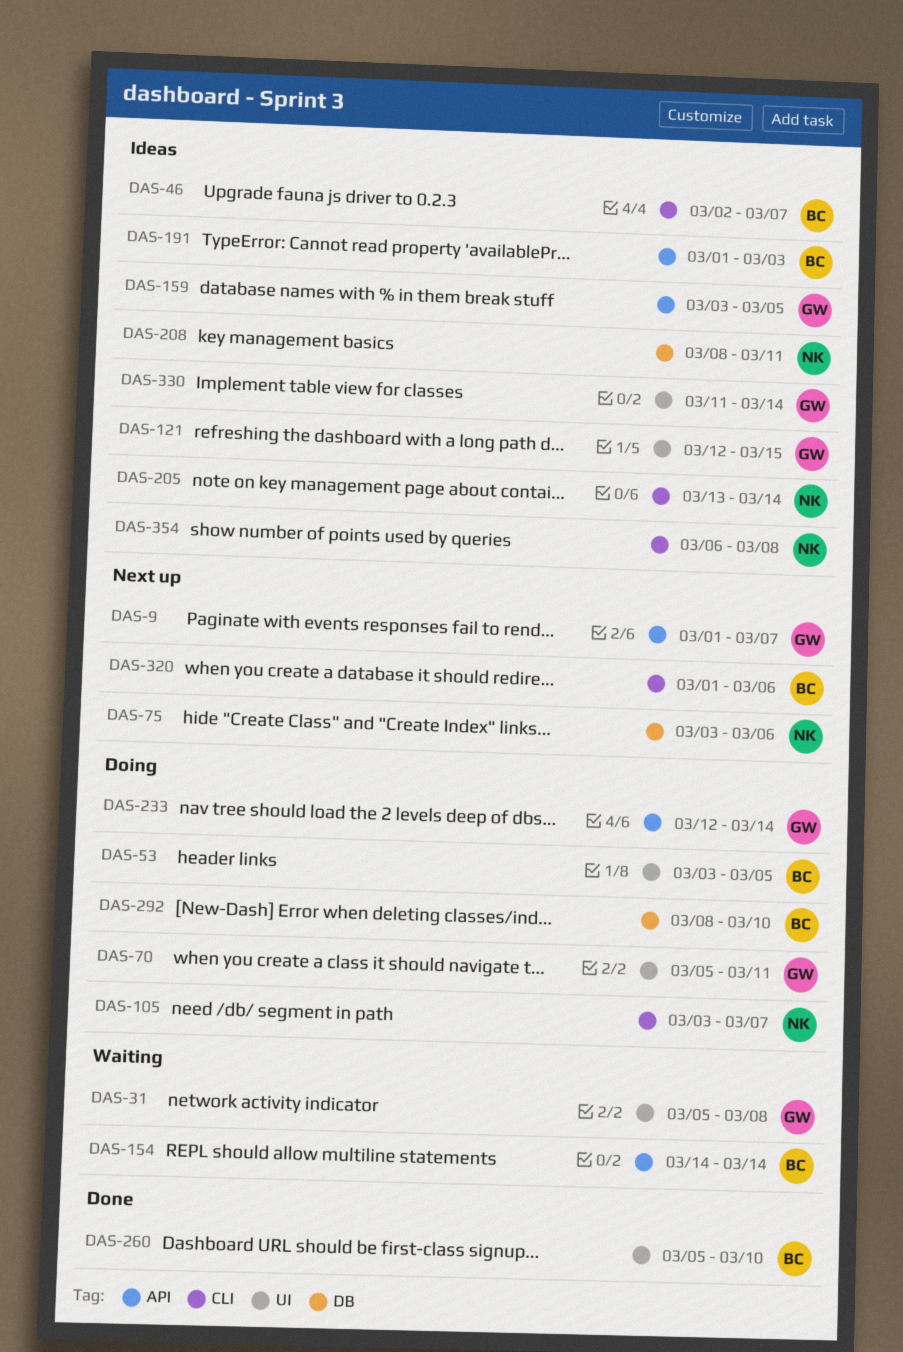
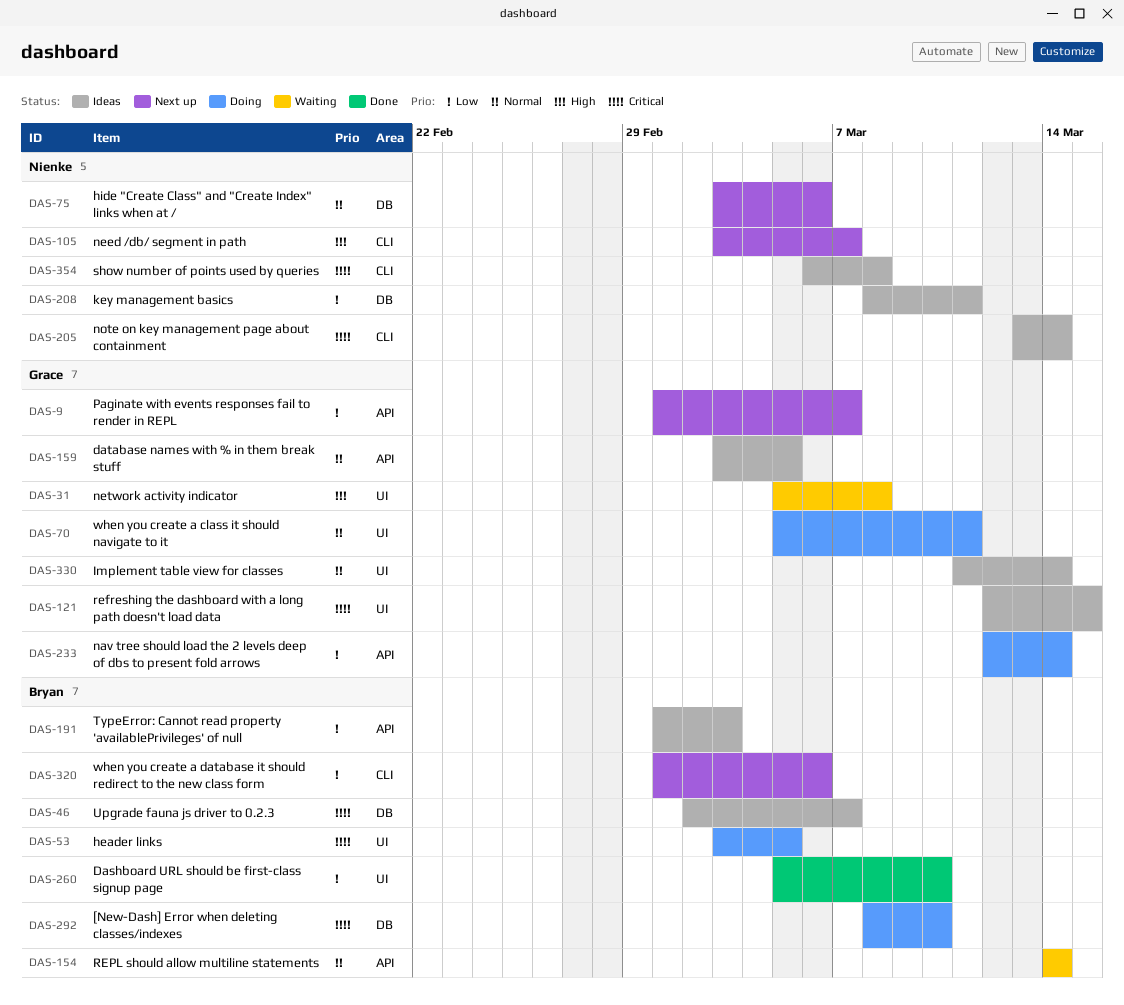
DAS-46, label: CLI -> DB
DAS-105, status: Doing -> Next up

